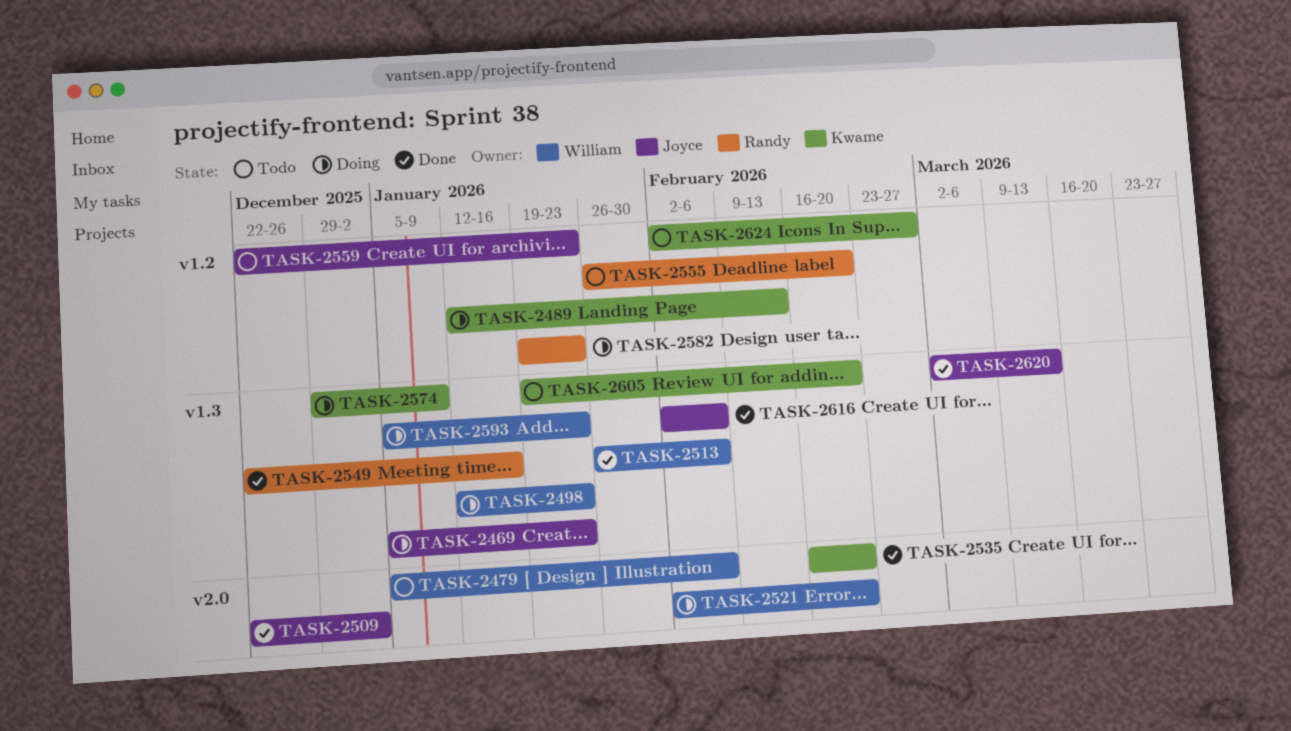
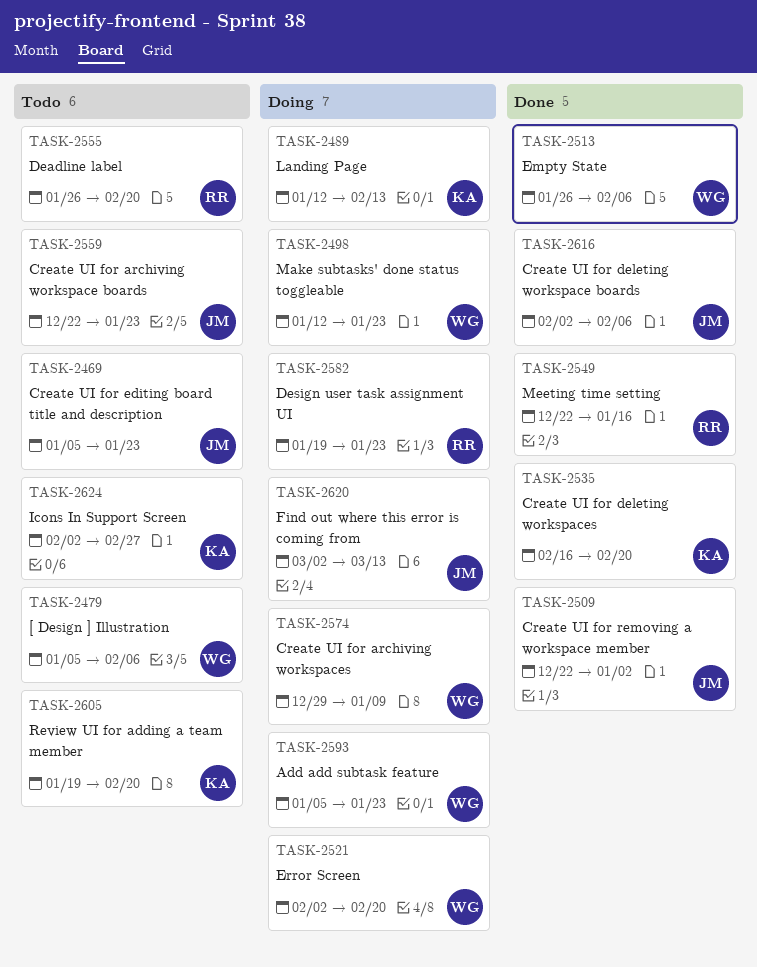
TASK-2469, status: Doing -> Todo
TASK-2574, owner: Kwame -> William
TASK-2620, status: Done -> Doing

